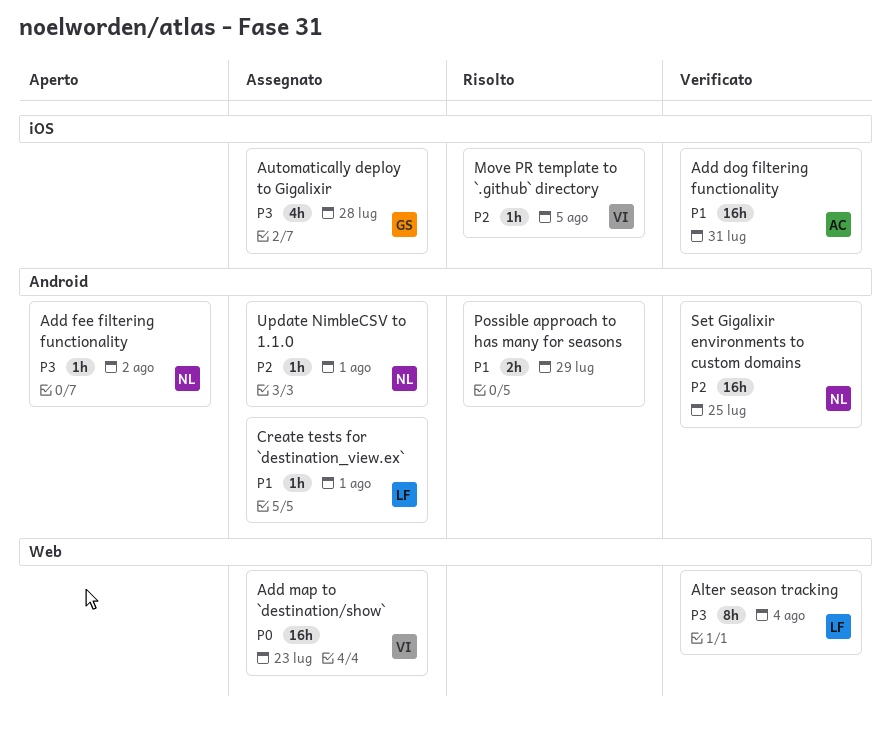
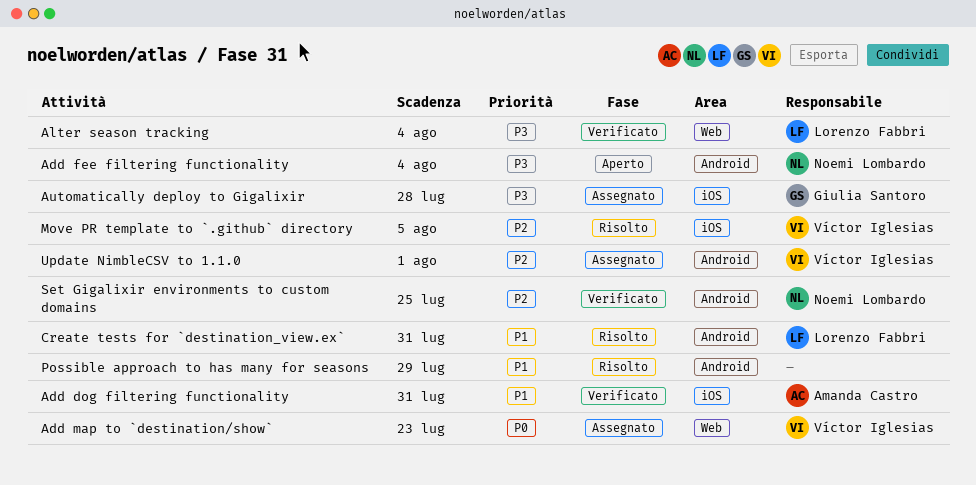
Add fee filtering functionality, due: Aug 2 -> Aug 4
Create tests for `destination_view.ex`, status: Assegnato -> Risolto
Create tests for `destination_view.ex`, due: Aug 1 -> Jul 31
Update NimbleCSV to 1.1.0, owner: Noemi Lombardo -> Víctor Iglesias

